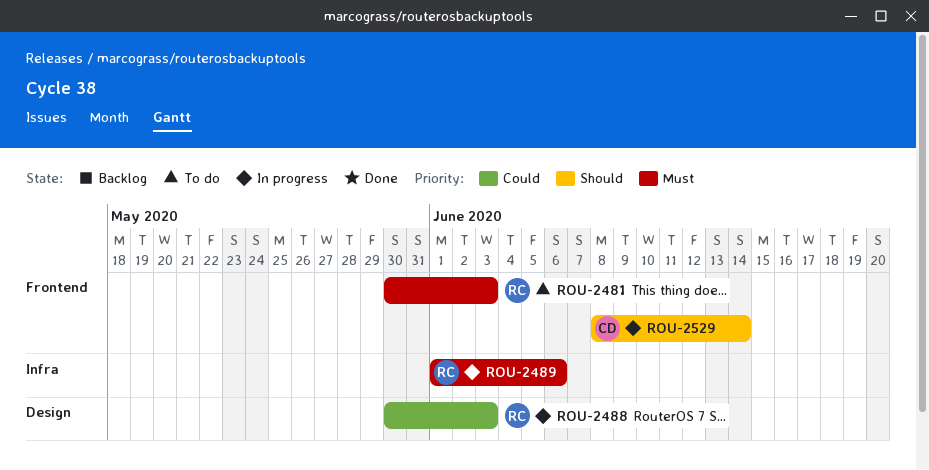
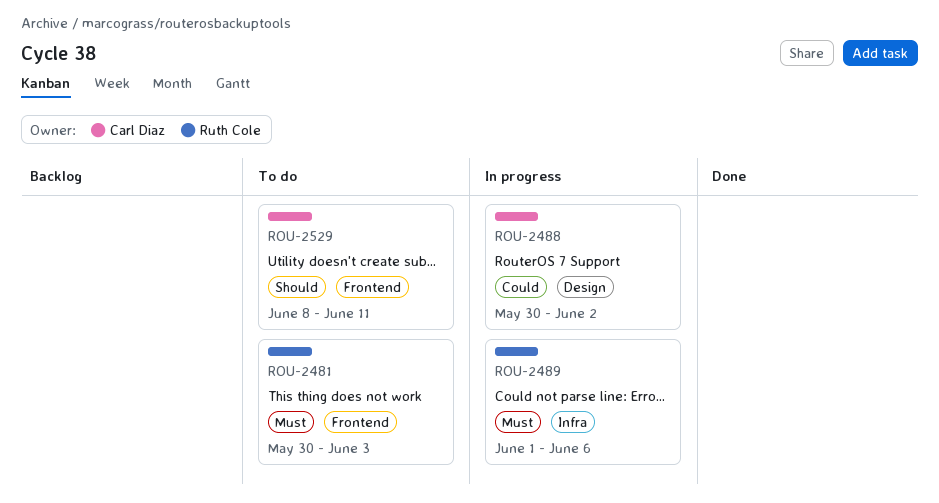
ROU-2488, owner: Ruth Cole -> Carl Diaz
ROU-2488, due: Jun 3 -> Jun 2
ROU-2529, status: In progress -> To do
ROU-2529, due: Jun 14 -> Jun 11

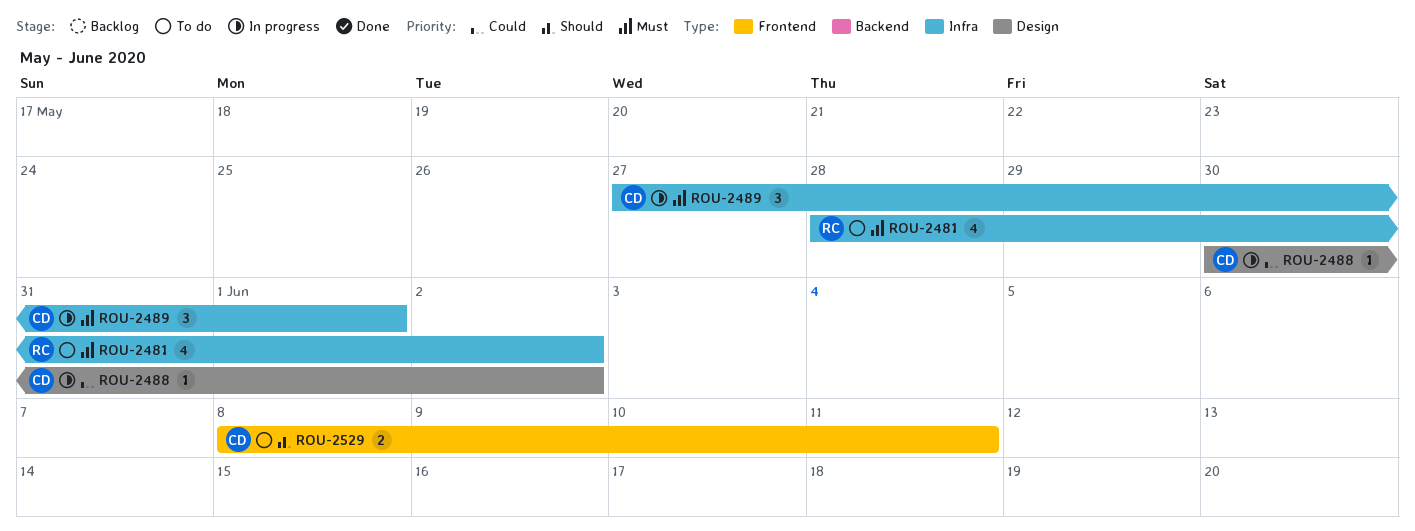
ROU-2481, label: Frontend -> Infra
ROU-2481, start: May 30 -> May 28
ROU-2481, due: Jun 3 -> Jun 2
ROU-2489, owner: Ruth Cole -> Carl Diaz
ROU-2489, start: Jun 1 -> May 27
ROU-2489, due: Jun 6 -> Jun 1

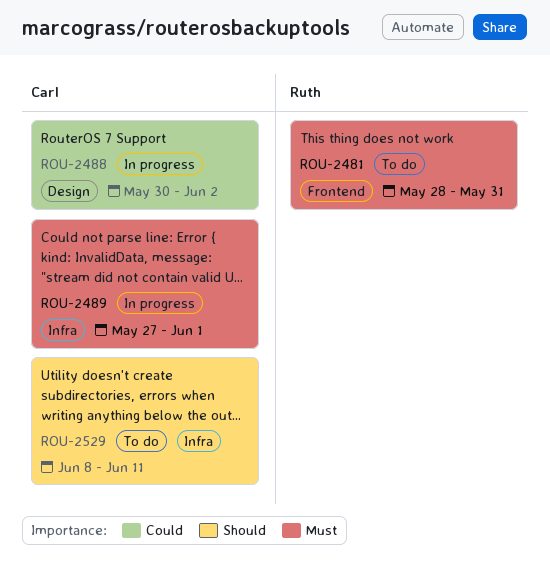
ROU-2481, label: Infra -> Frontend
ROU-2481, due: Jun 2 -> May 31
ROU-2529, label: Frontend -> Infra

